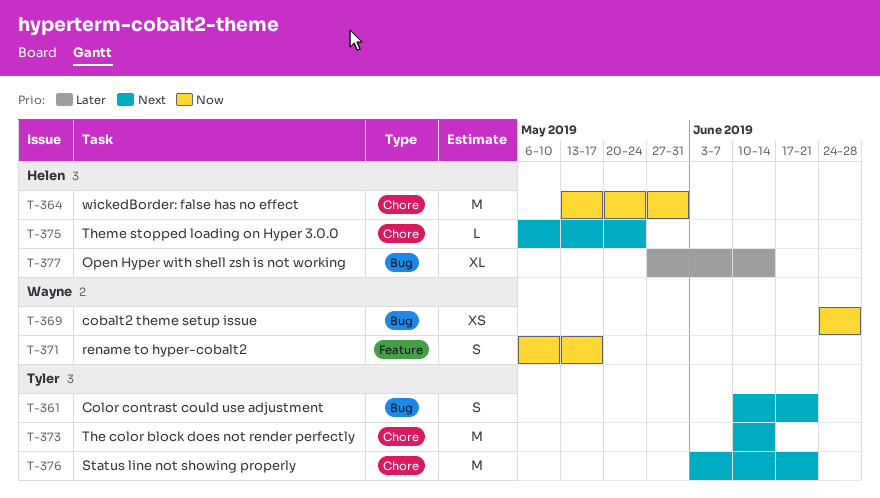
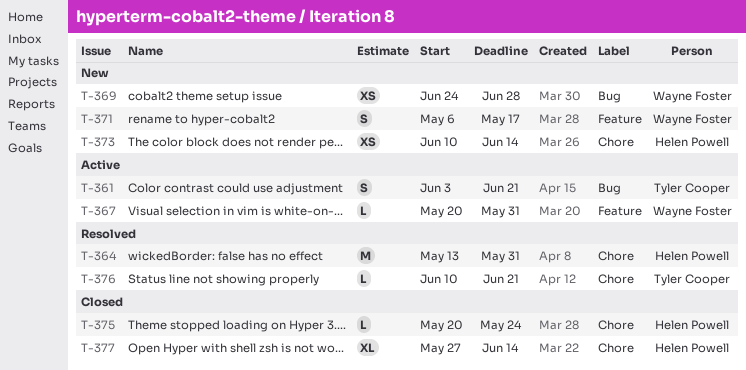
T-361, start: Jun 10 -> Jun 3
T-367: none -> present
T-373, owner: Tyler Cooper -> Helen Powell
T-373, estimate: M -> XS
T-375, start: May 6 -> May 20
T-376, estimate: M -> L
T-376, start: Jun 3 -> Jun 10
T-377, label: Bug -> Chore

